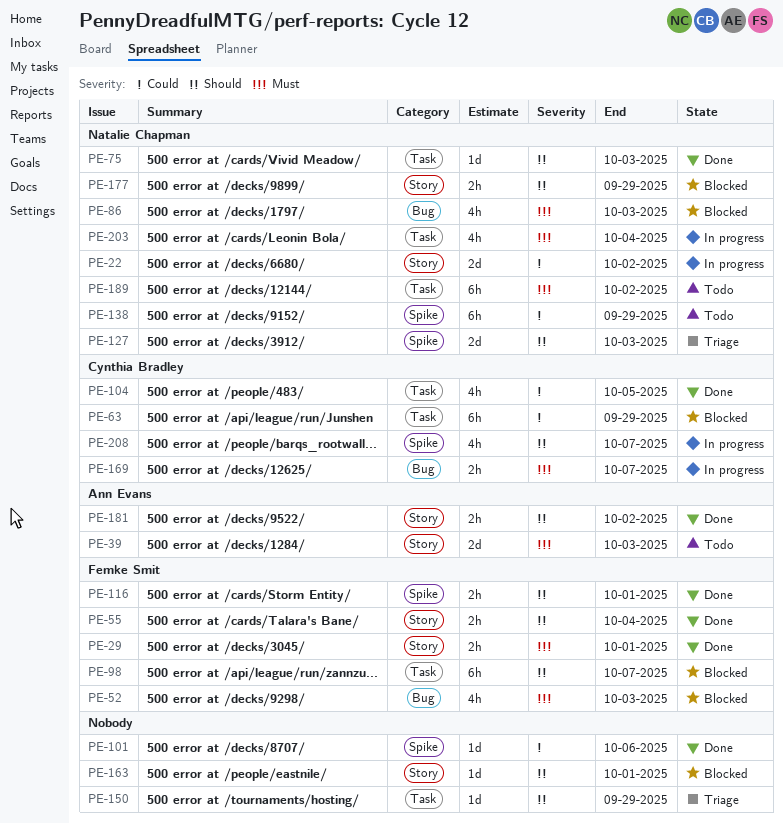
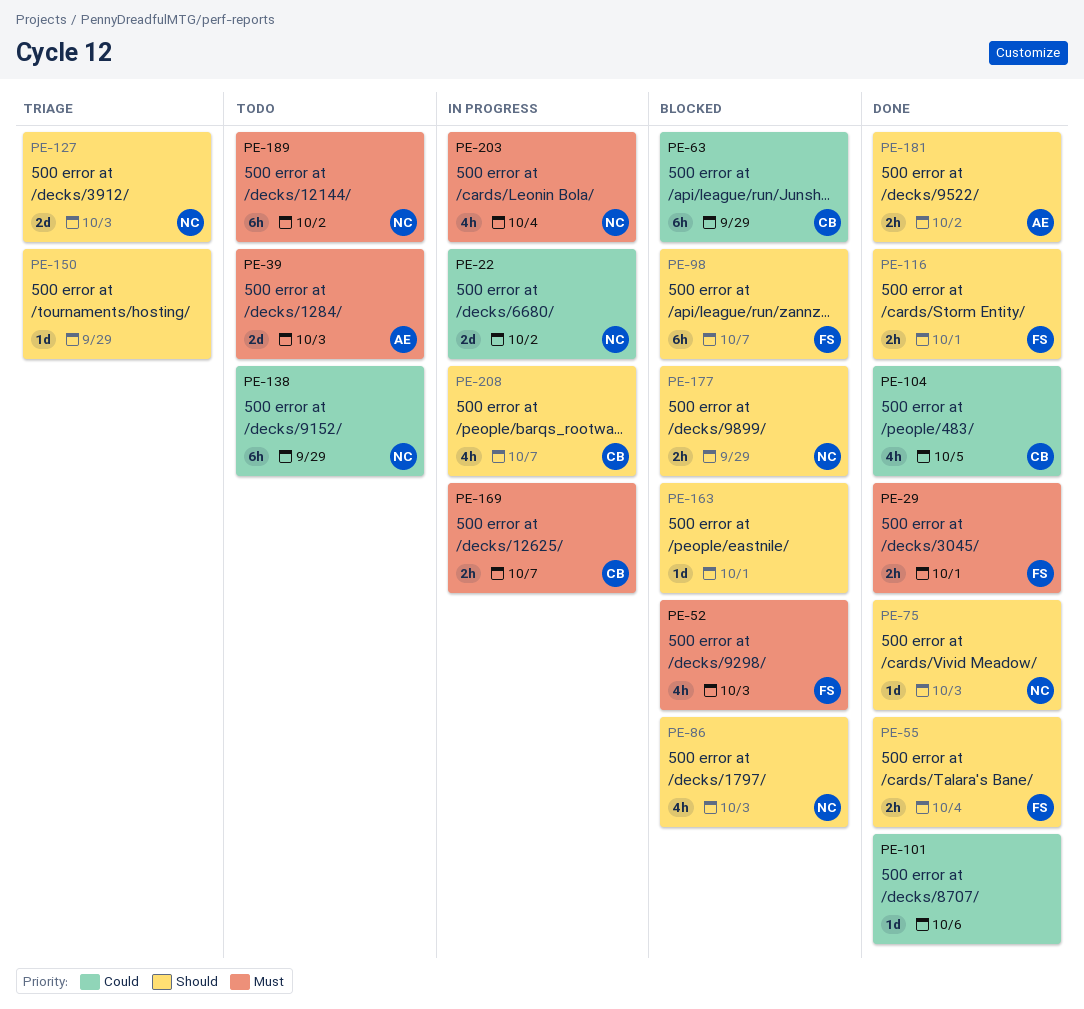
PE-86, priority: Must -> Should

